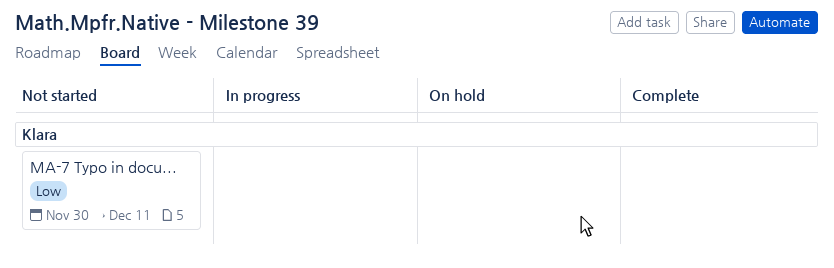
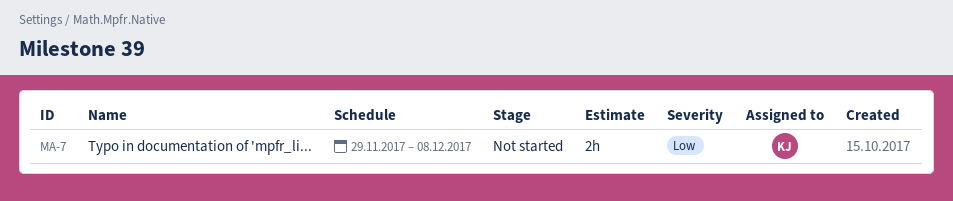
MA-7, start: Nov 30 -> Nov 29
MA-7, due: Dec 11 -> Dec 8

